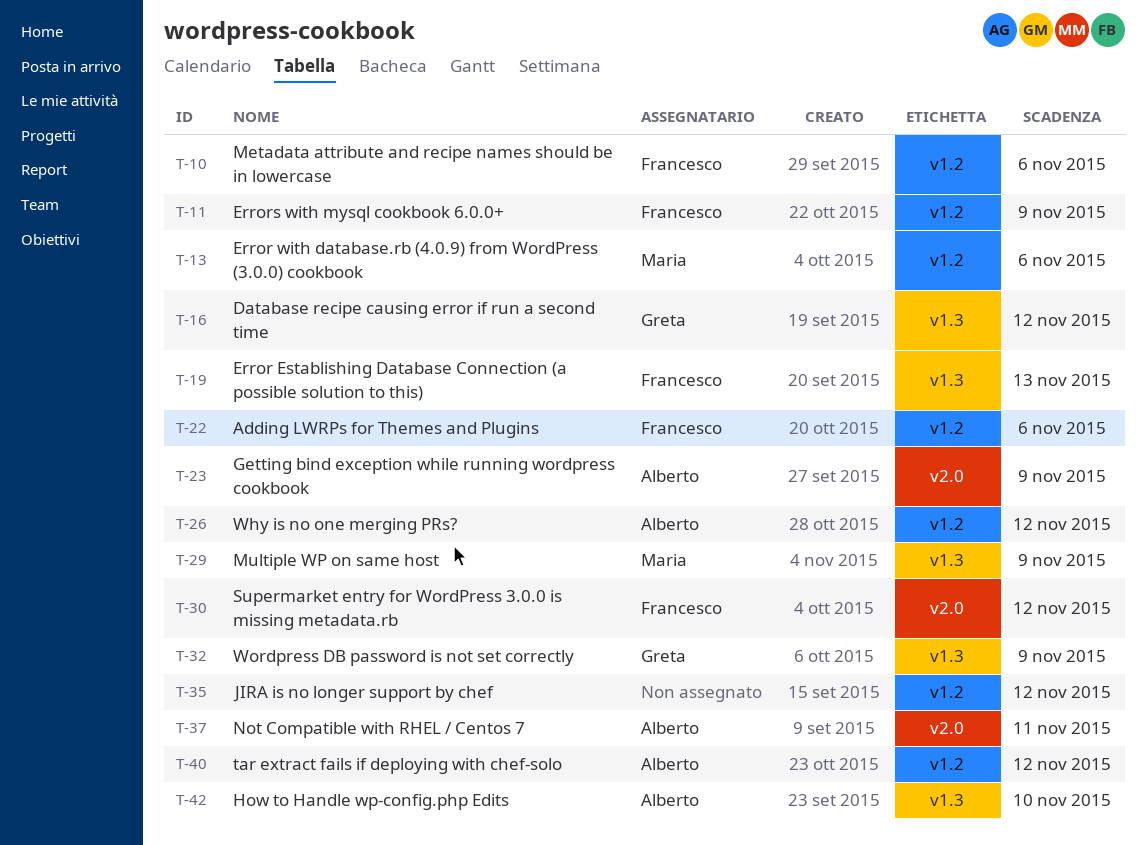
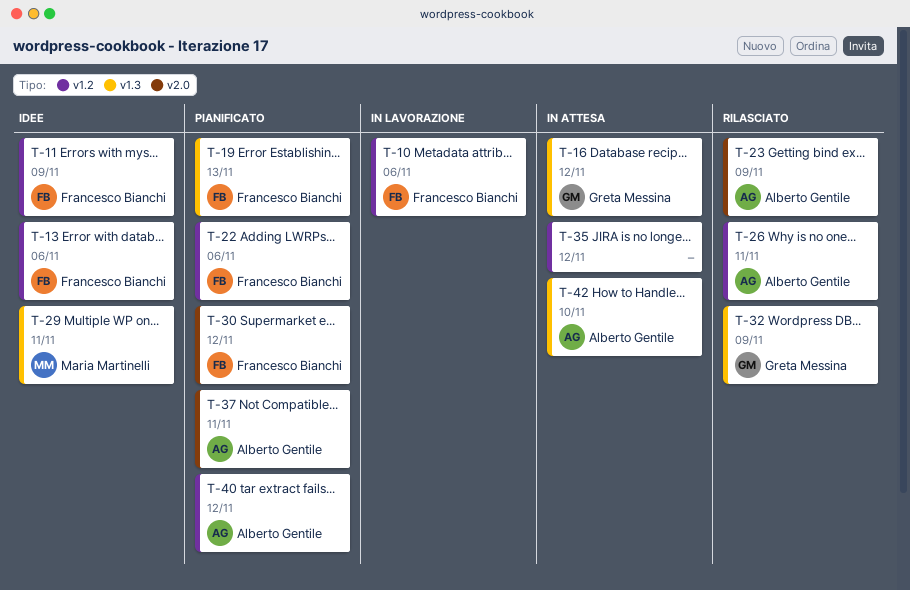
T-13, owner: Maria Martinelli -> Francesco Bianchi
T-26, due: Nov 12 -> Nov 11
T-29, due: Nov 9 -> Nov 11

